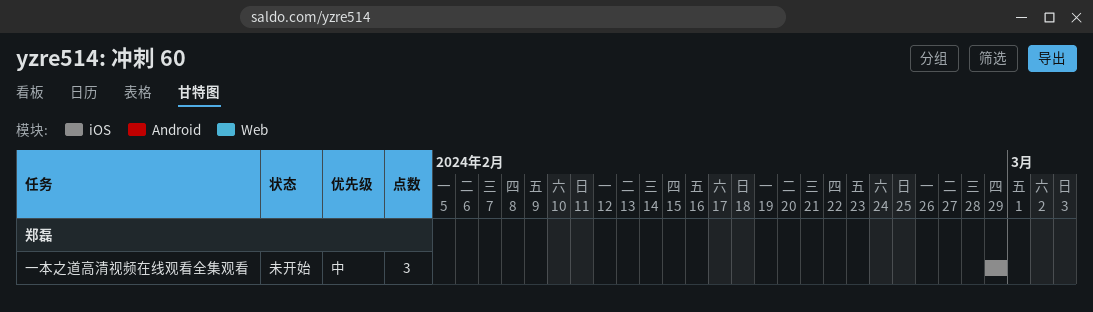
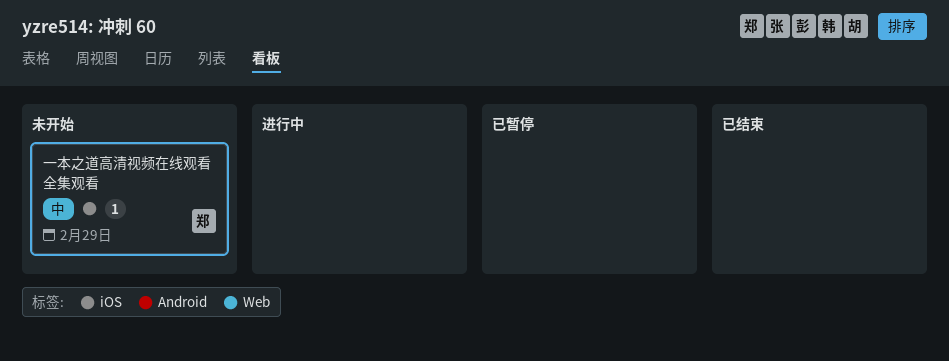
一本之道高清视频在线观看全集观看, estimate: 3 -> 1

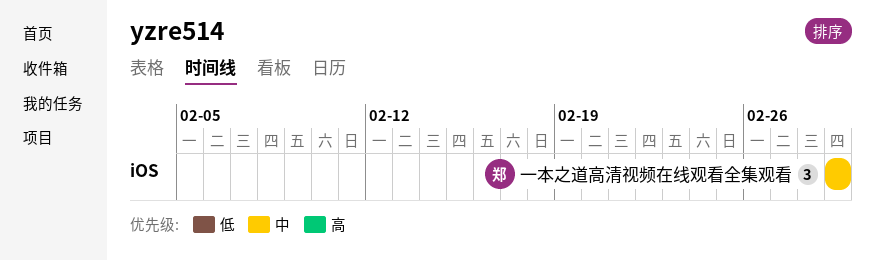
一本之道高清视频在线观看全集观看, estimate: 1 -> 3

